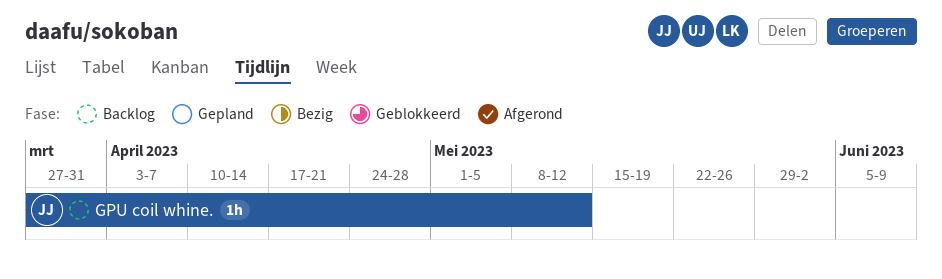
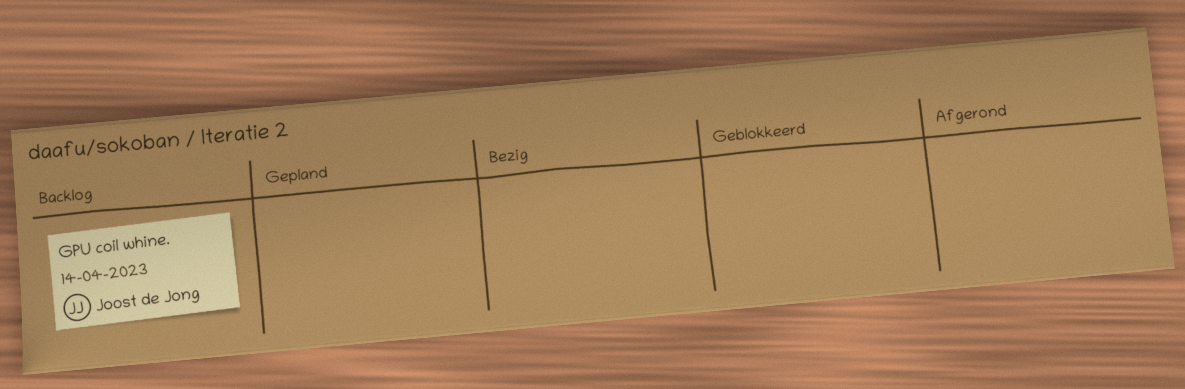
GPU coil whine., due: May 12 -> Apr 14

